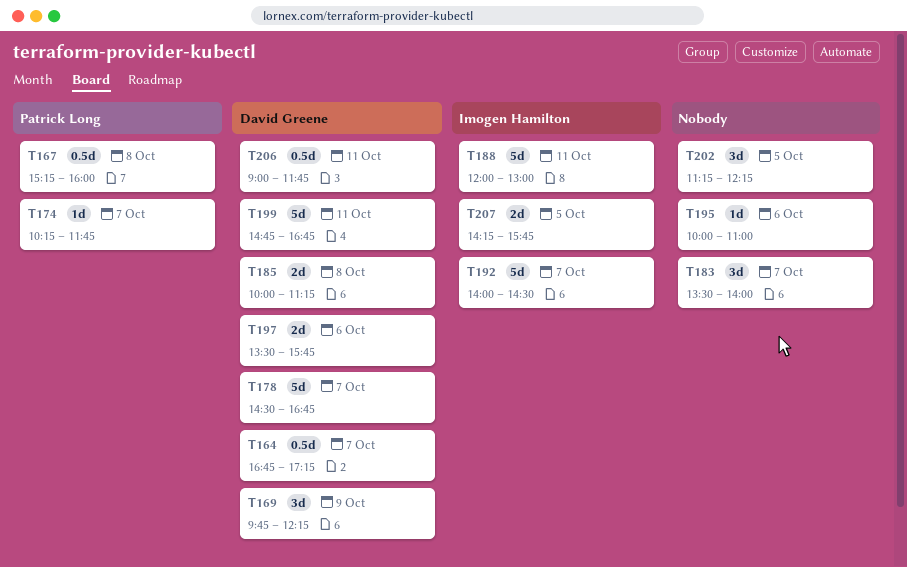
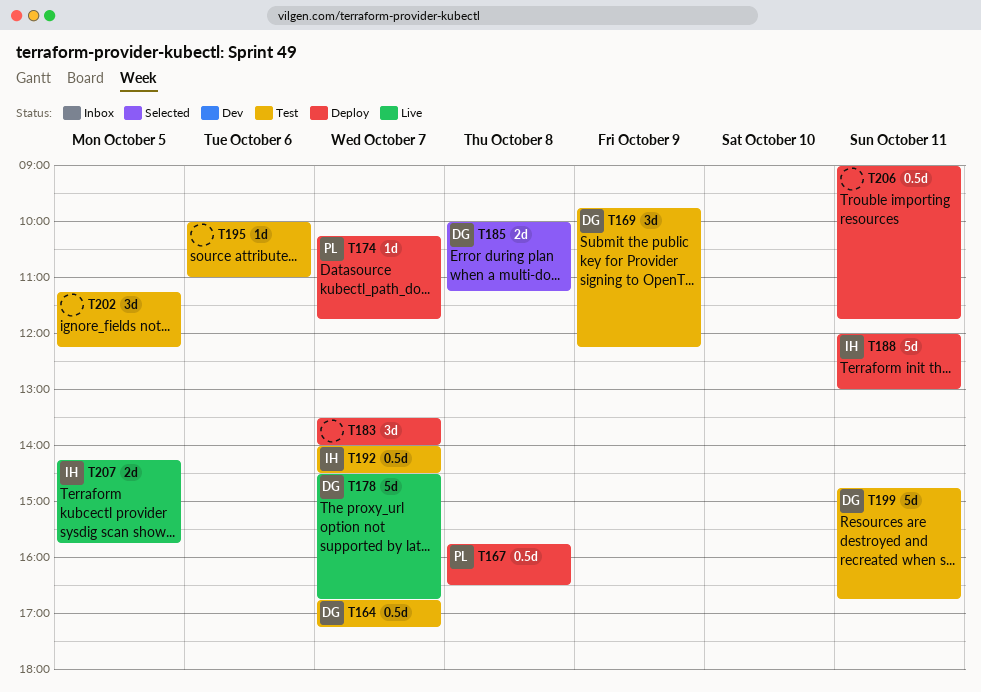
T167, begins: 15:15 -> 15:45
T167, ends: 16:00 -> 16:30
T192, estimate: 5d -> 0.5d
T197: present -> none
T206, owner: David Greene -> none

